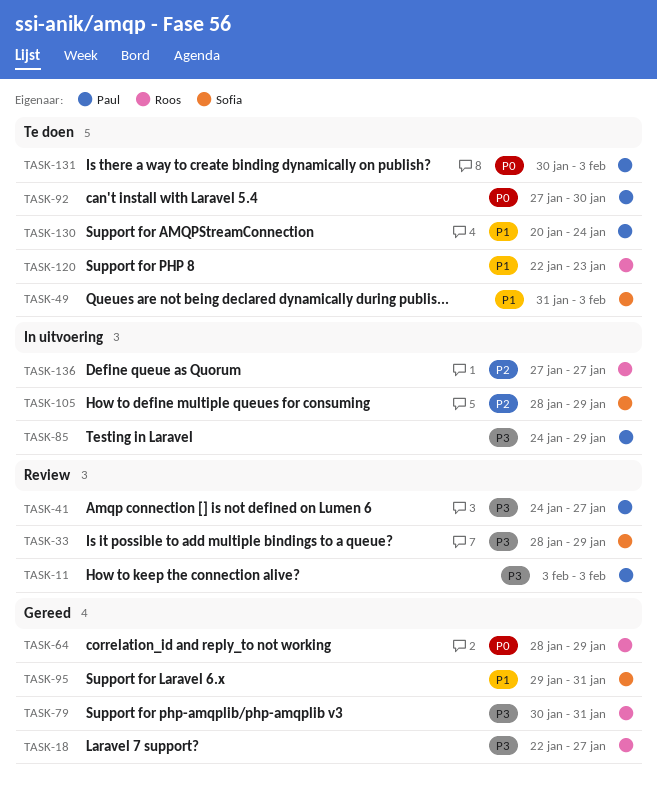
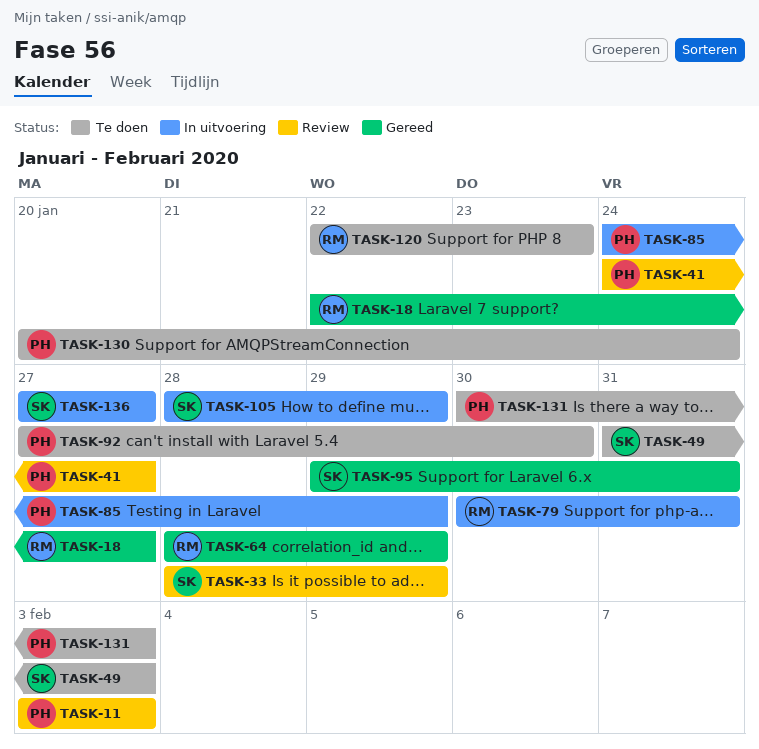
TASK-79, status: Gereed -> In uitvoering
TASK-136, owner: Roos -> Sofia

